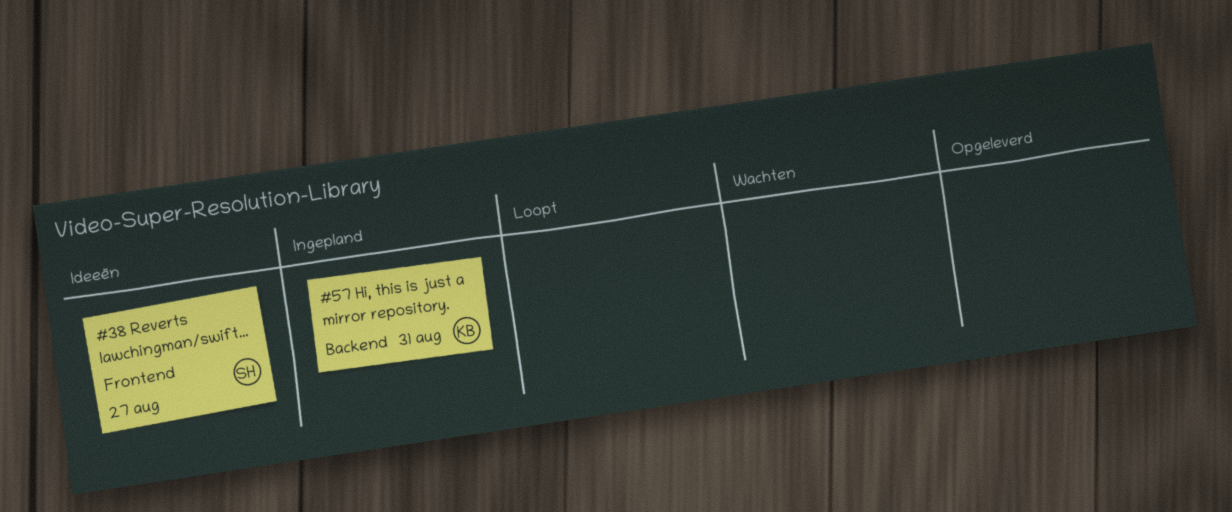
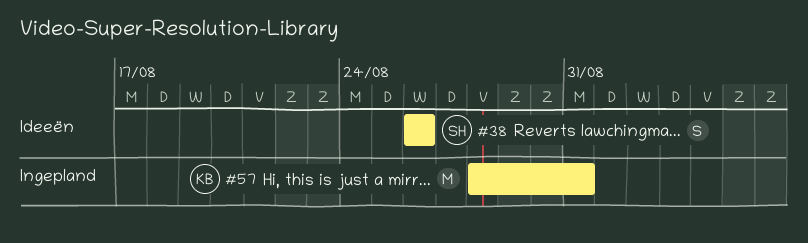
#38, due: Aug 27 -> Aug 26

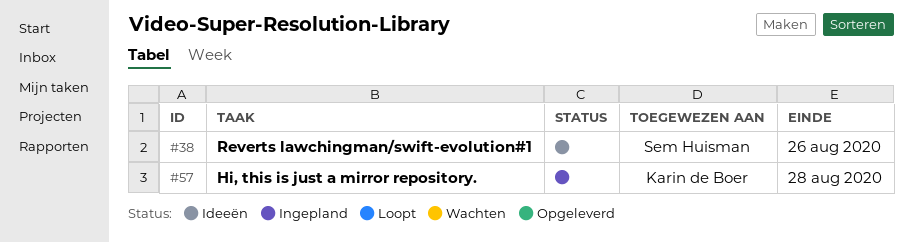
#57, due: Aug 31 -> Aug 28

